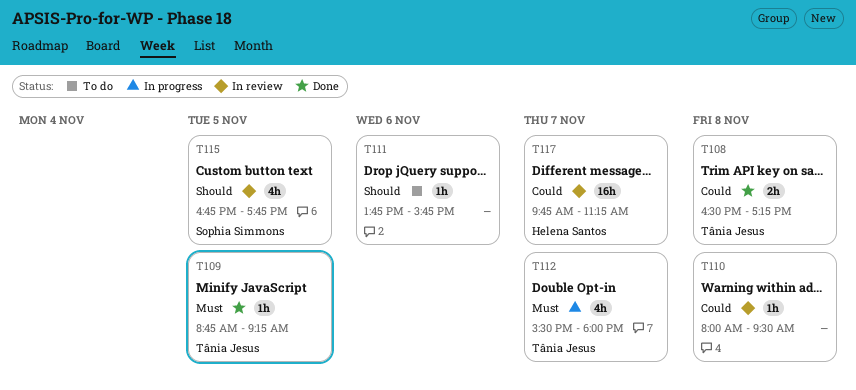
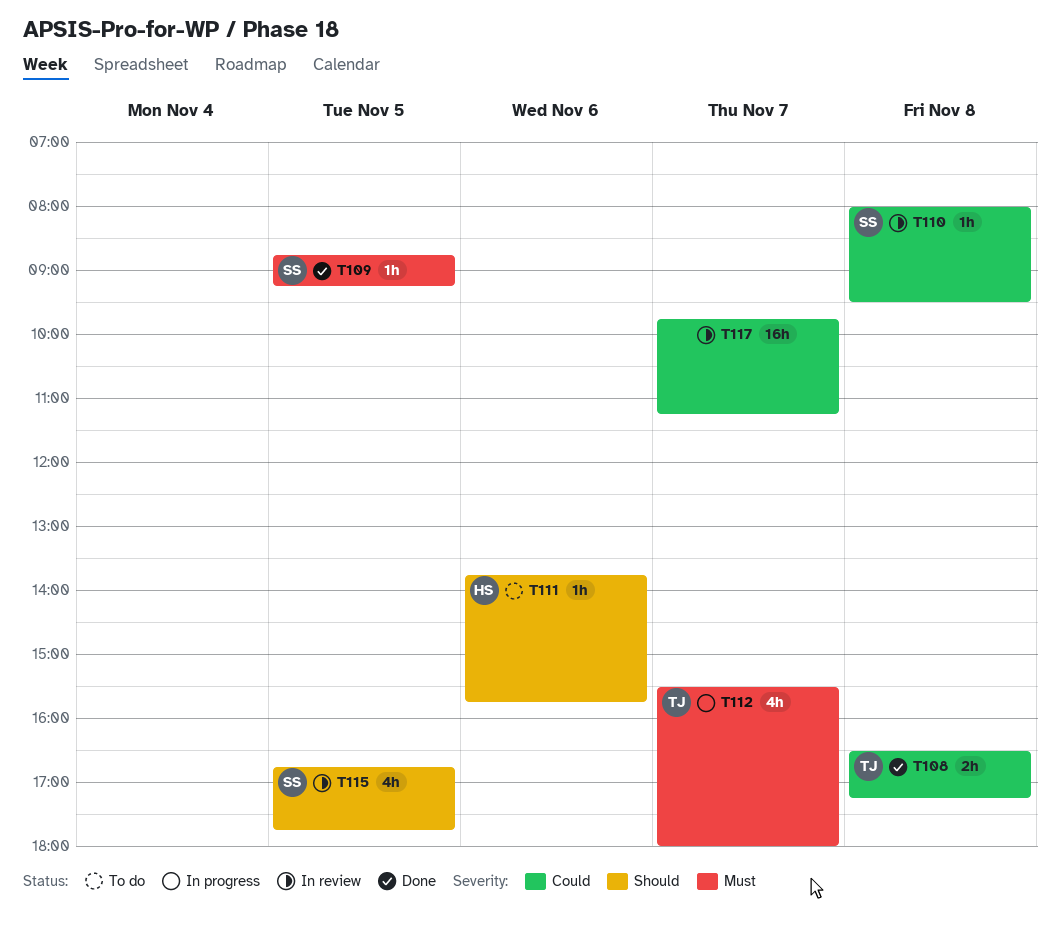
T109, owner: Tânia Jesus -> Sophia Simmons
T110, owner: none -> Sophia Simmons
T111, owner: none -> Helena Santos
T117, owner: Helena Santos -> none

